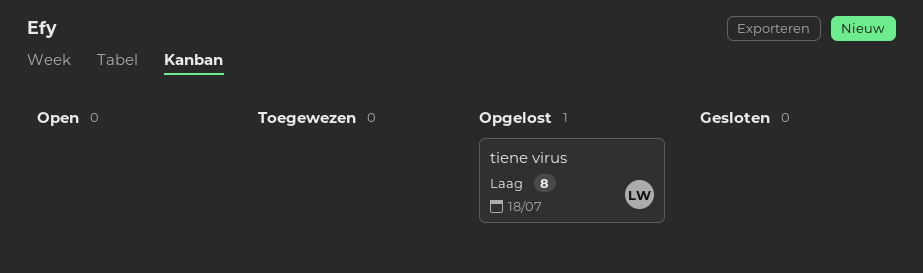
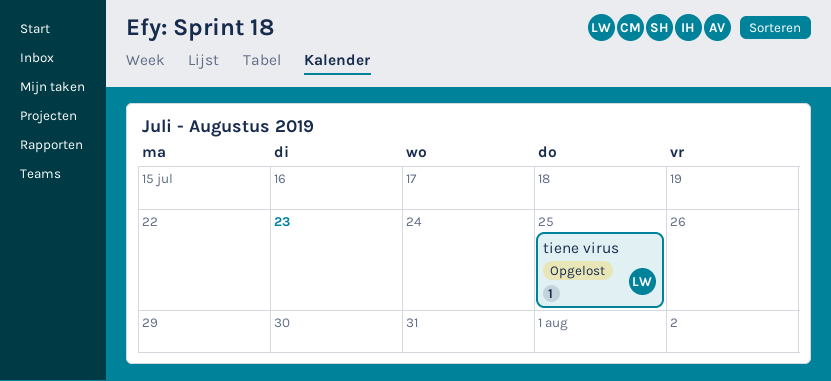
tiene virus, estimate: 8 -> 1
tiene virus, due: Jul 18 -> Jul 25

